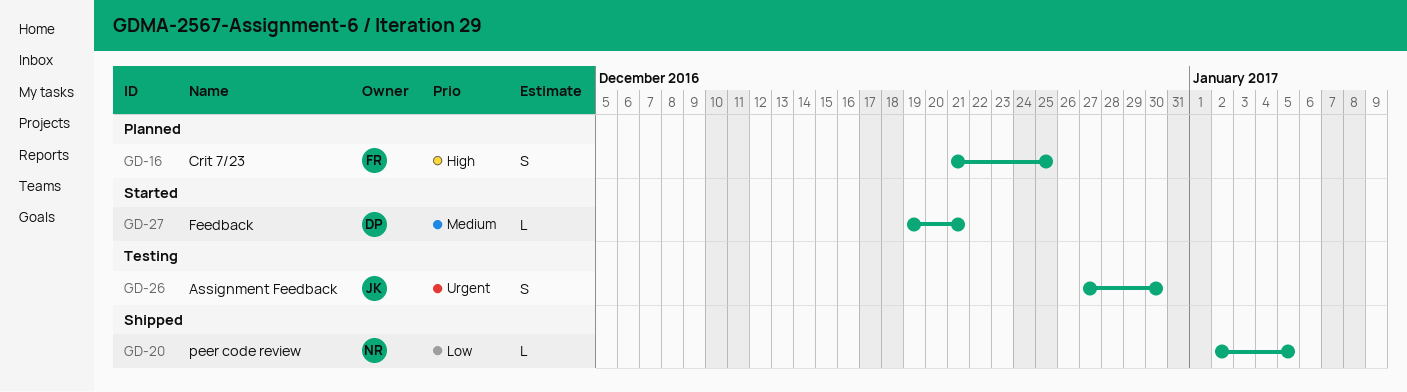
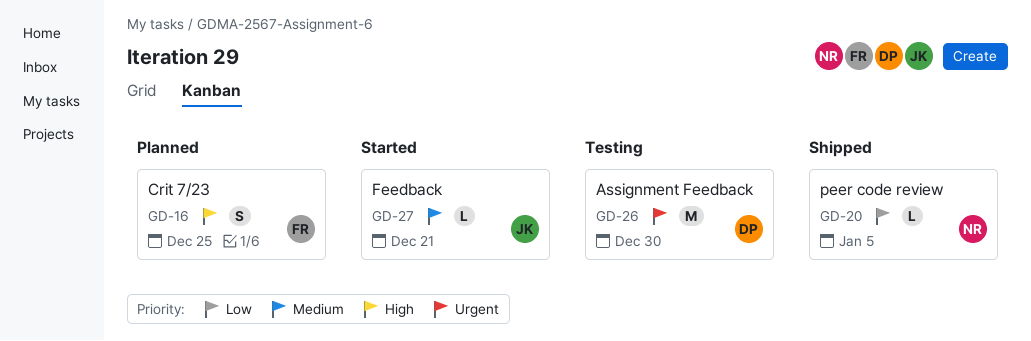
GD-26, owner: JK -> DP
GD-26, estimate: S -> M
GD-27, owner: DP -> JK

